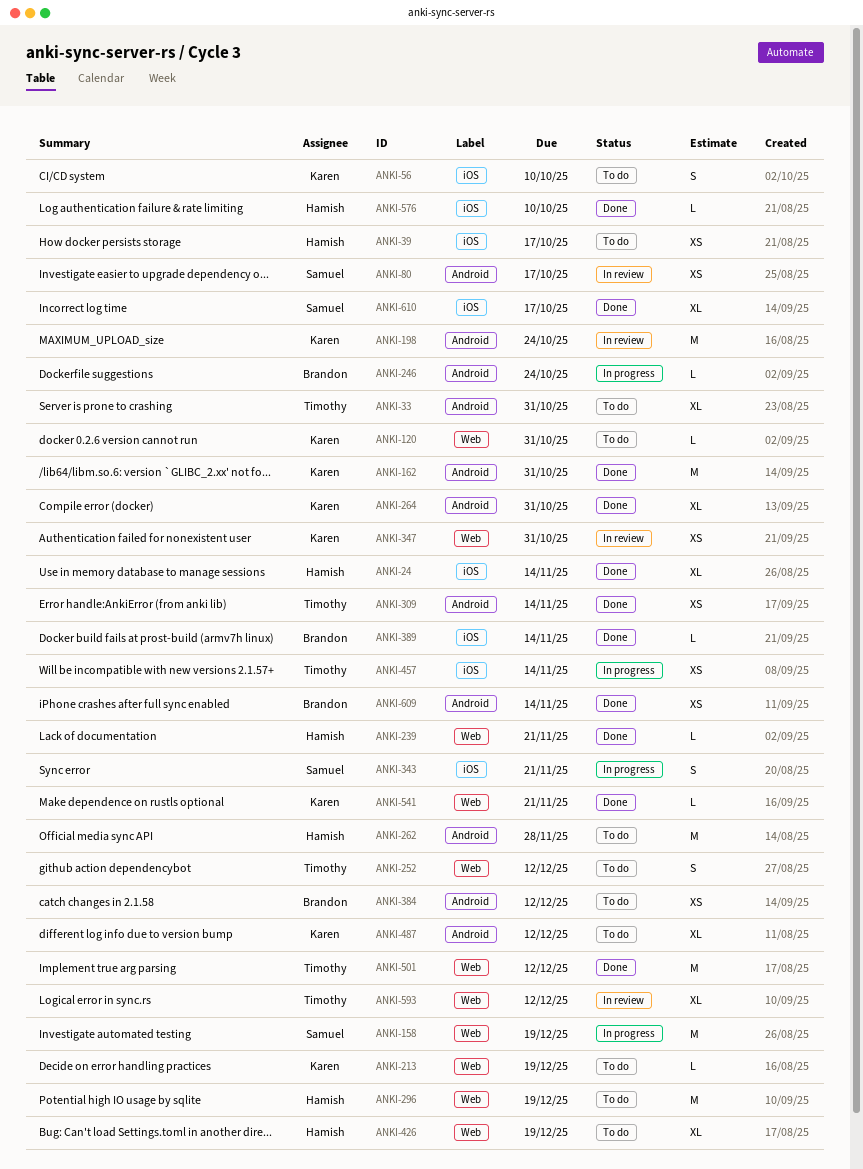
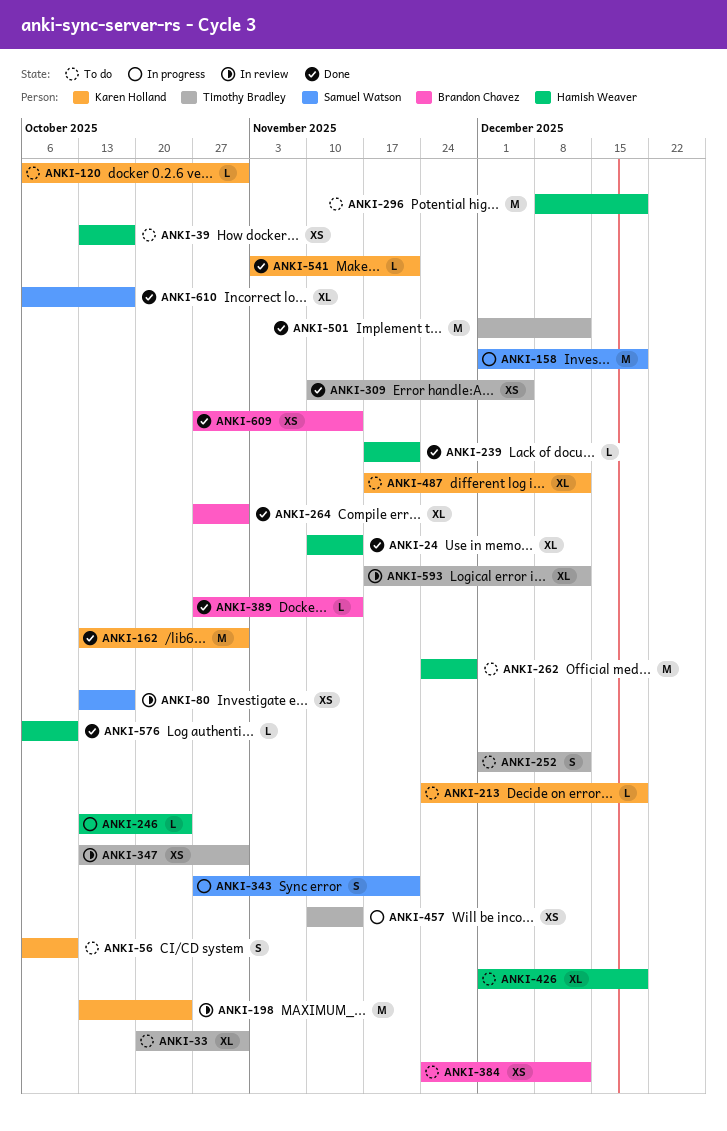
ANKI-246, owner: Brandon Chavez -> Hamish Weaver
ANKI-264, owner: Karen Holland -> Brandon Chavez
ANKI-309, due: Nov 14 -> Dec 5
ANKI-347, owner: Karen Holland -> Timothy Bradley

